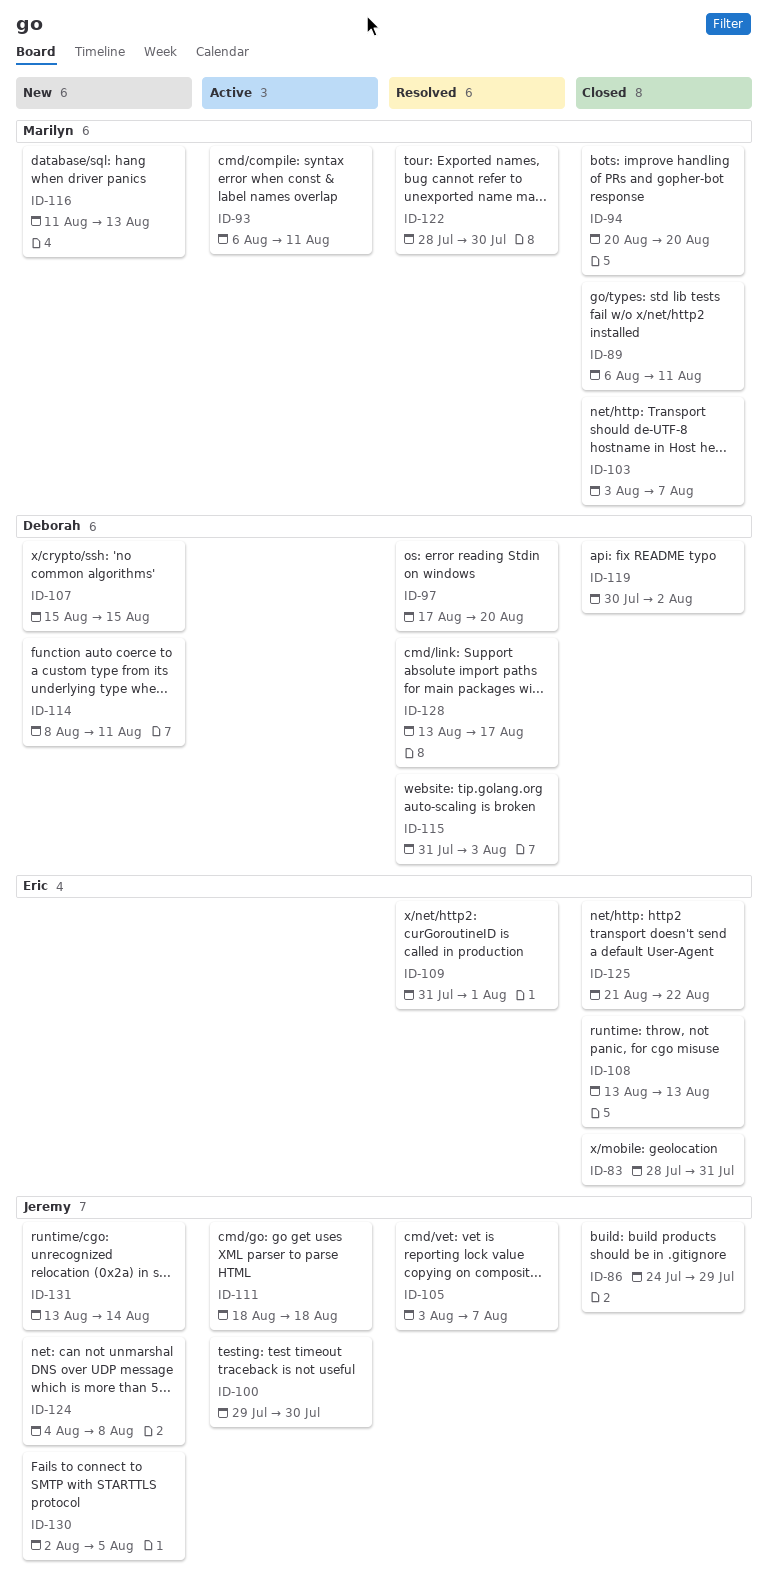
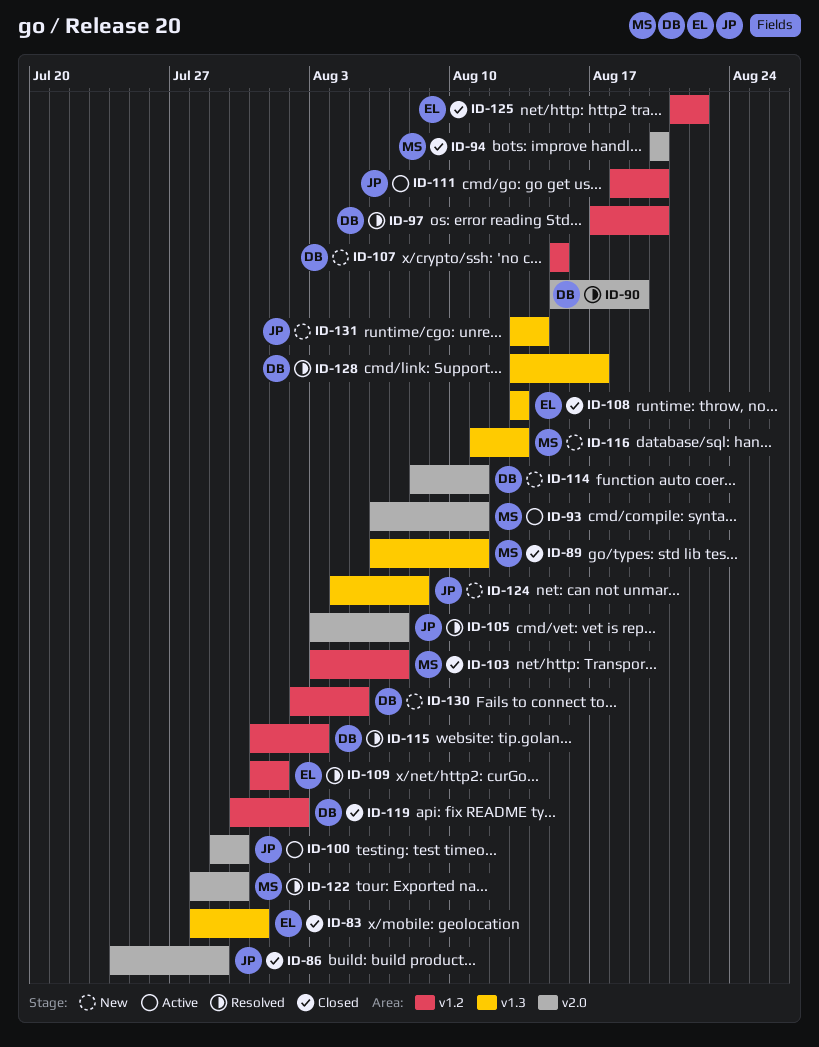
ID-90: none -> present
ID-111, due: Aug 18 -> Aug 20
ID-130, owner: Jeremy -> Deborah

